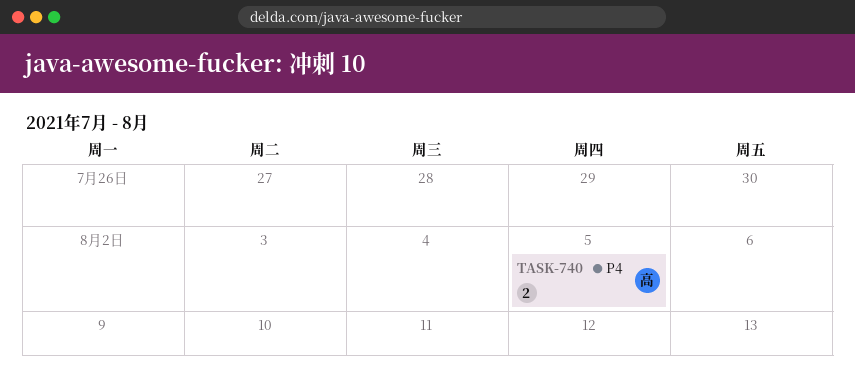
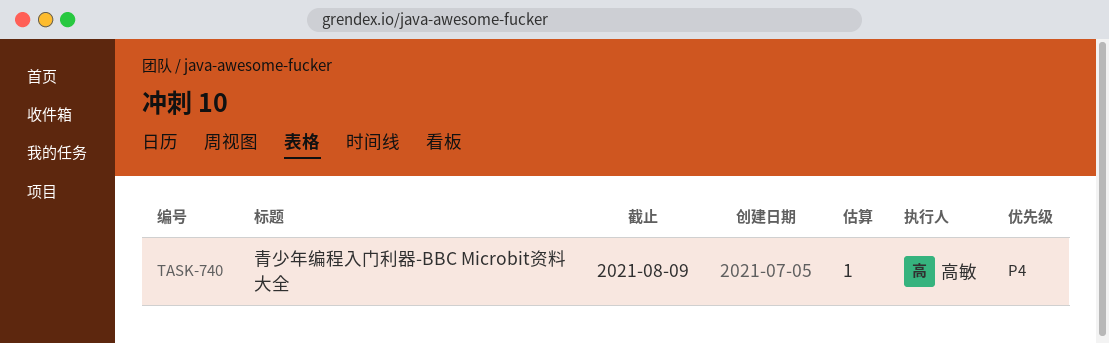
TASK-740, estimate: 2 -> 1
TASK-740, due: Aug 5 -> Aug 9

